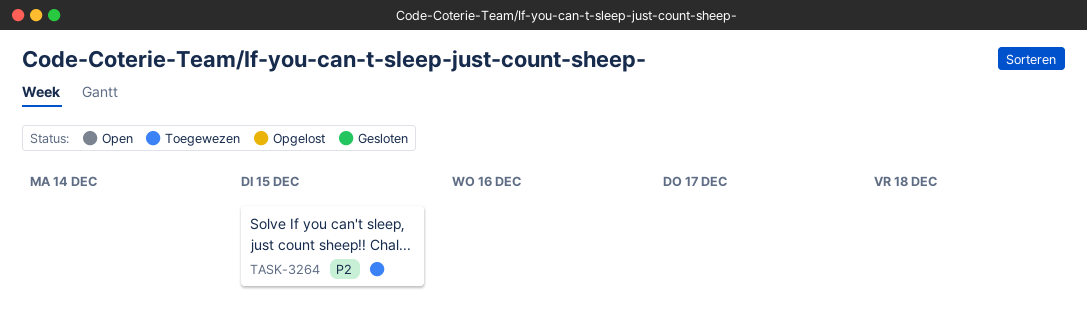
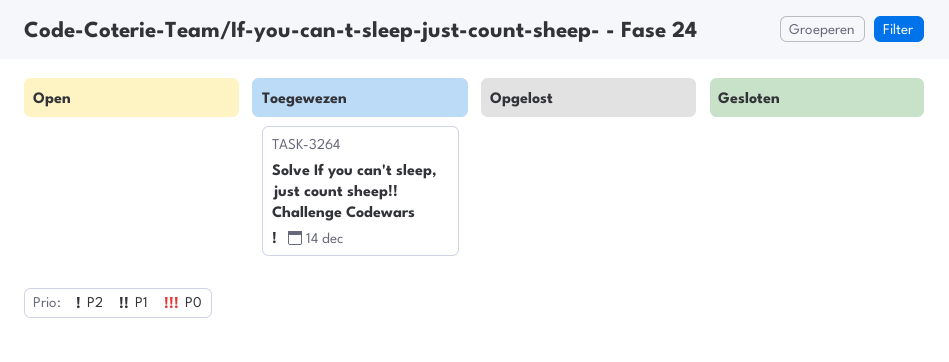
TASK-3264, due: Dec 15 -> Dec 14

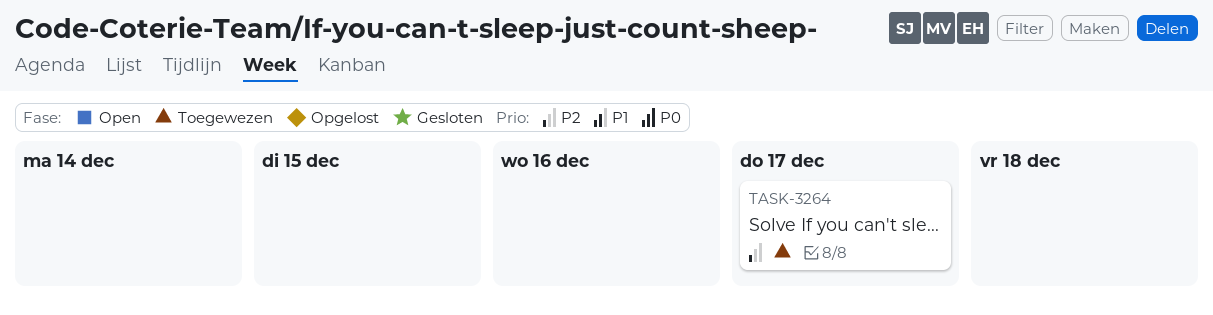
TASK-3264, due: Dec 14 -> Dec 17

